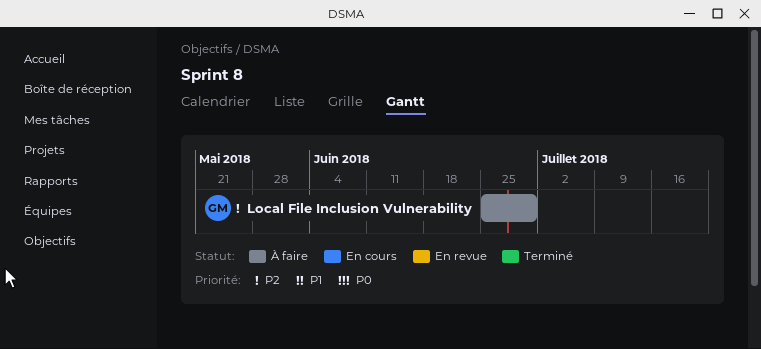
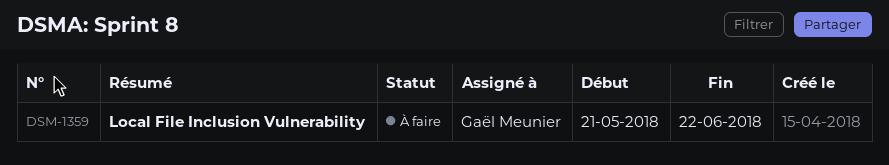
Local File Inclusion Vulnerability, start: Jun 25 -> May 21
Local File Inclusion Vulnerability, due: Jun 29 -> Jun 22

